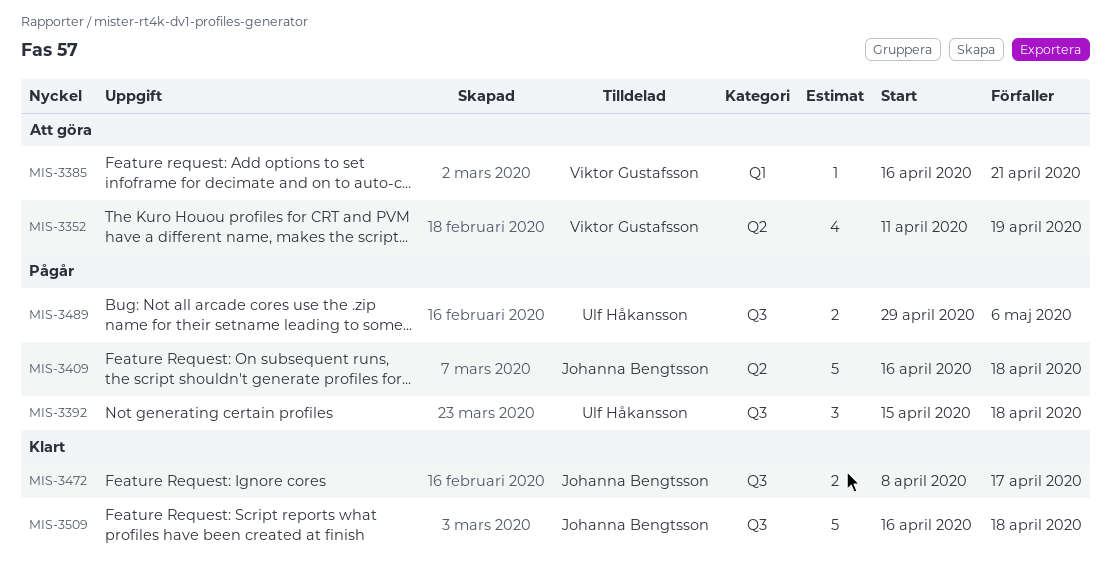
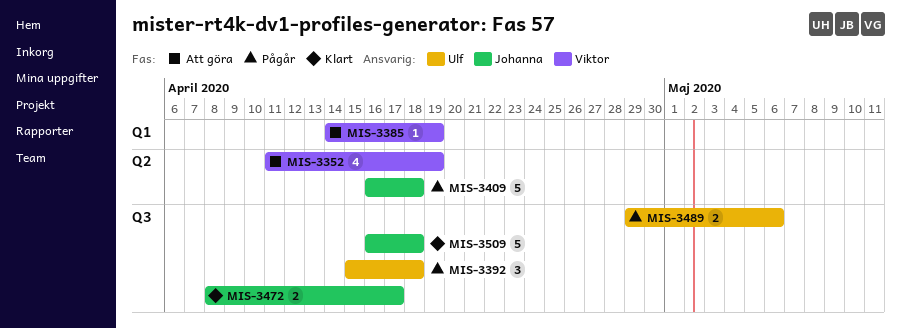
MIS-3385, start: Apr 16 -> Apr 14
MIS-3385, due: Apr 21 -> Apr 19

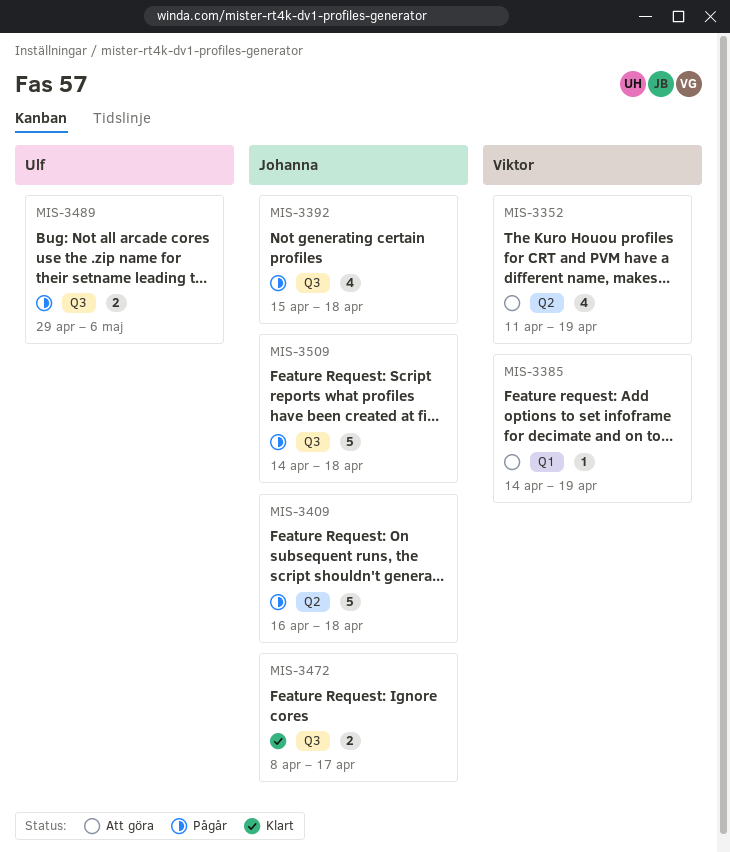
MIS-3392, owner: Ulf -> Johanna
MIS-3392, estimate: 3 -> 4
MIS-3509, status: Klart -> Pågår
MIS-3509, start: Apr 16 -> Apr 14

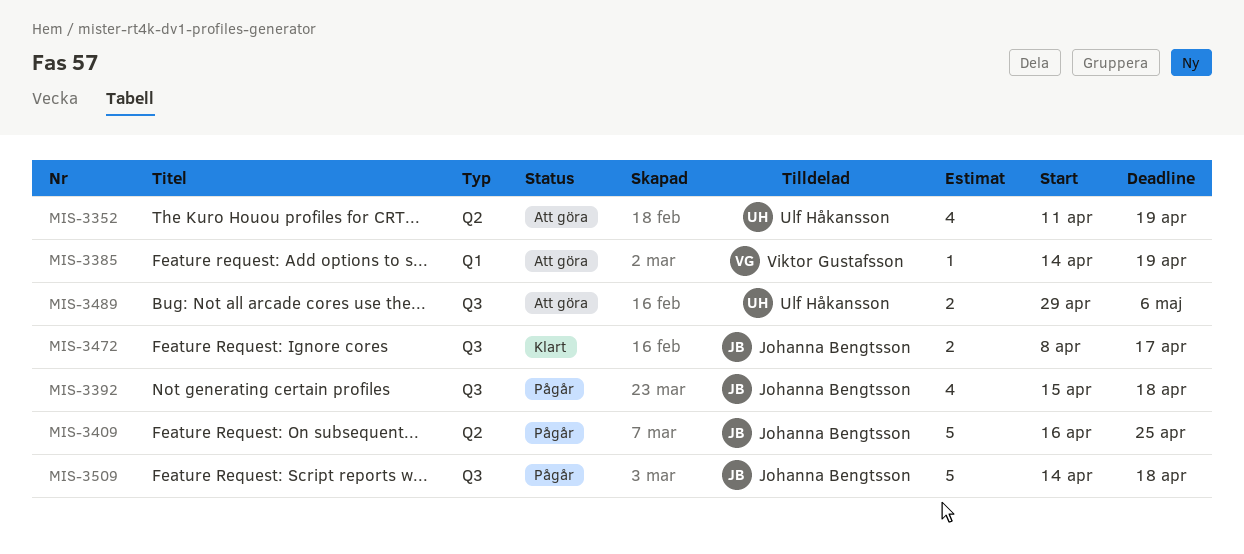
MIS-3352, owner: Viktor Gustafsson -> Ulf Håkansson
MIS-3409, due: Apr 18 -> Apr 25
MIS-3489, status: Pågår -> Att göra

